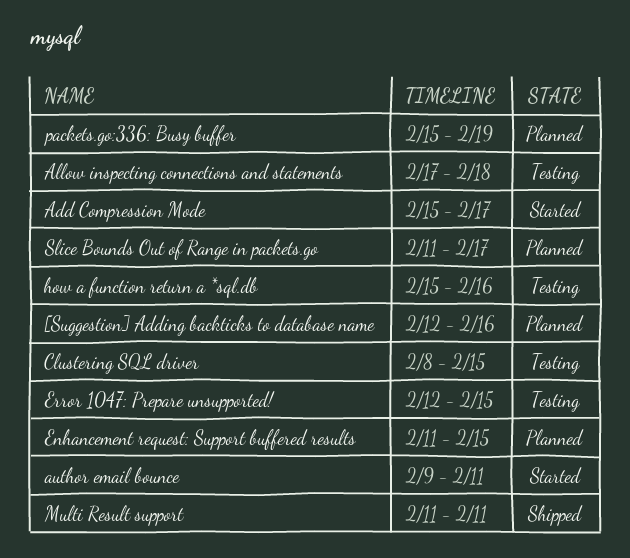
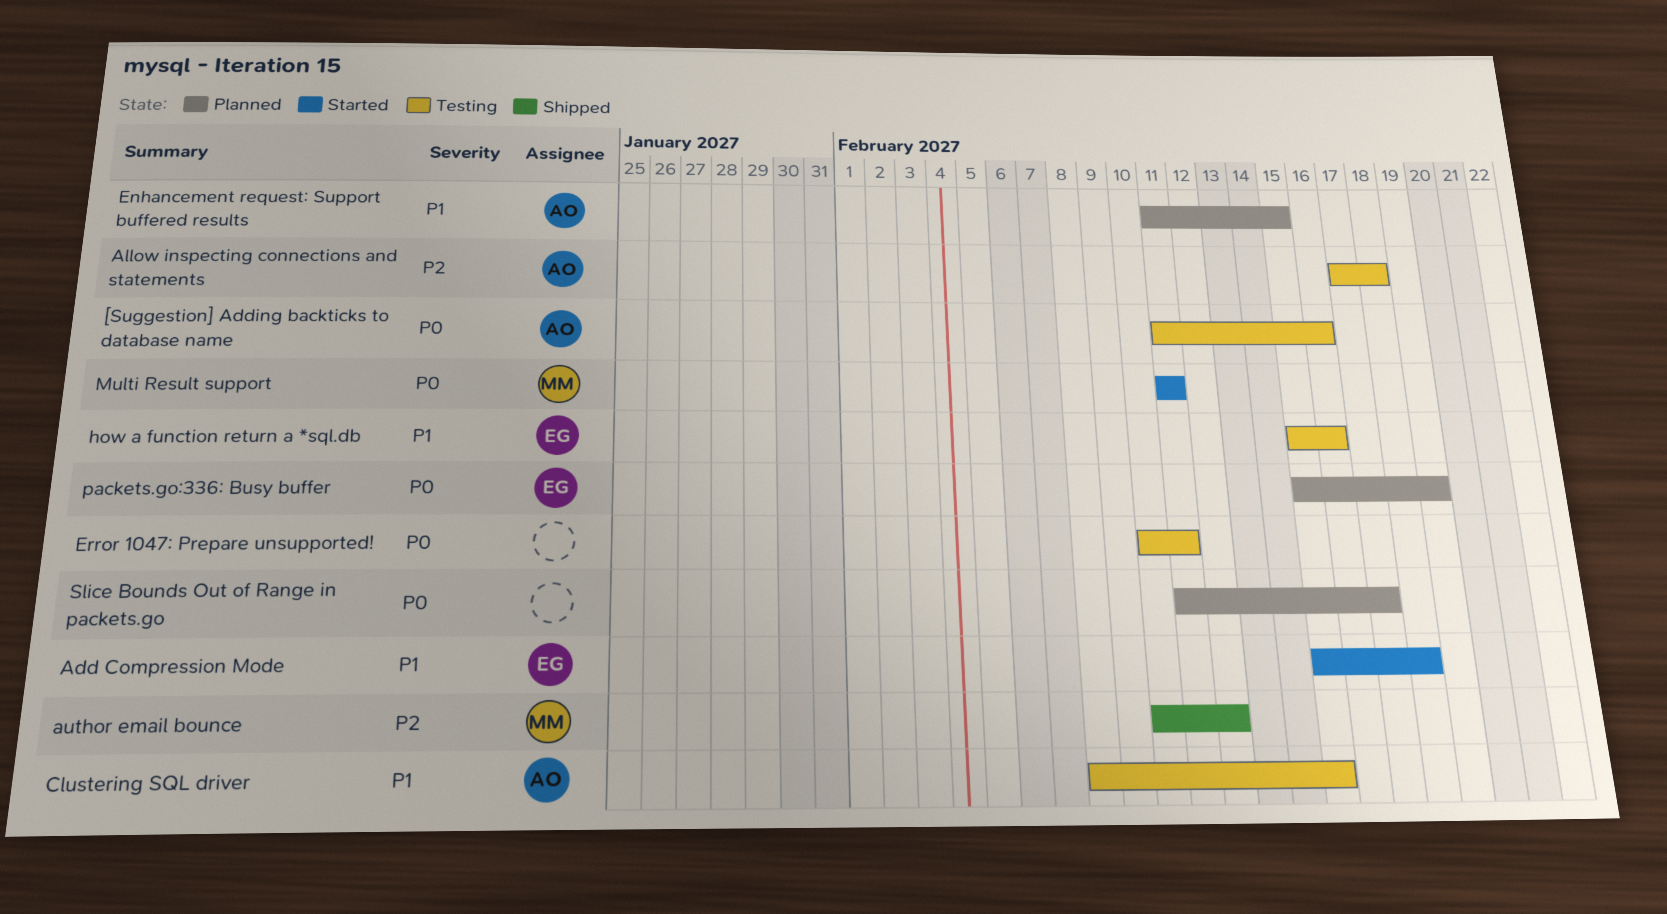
[Suggestion] Adding backticks to database name, status: Planned -> Testing
[Suggestion] Adding backticks to database name, start: Feb 12 -> Feb 11
Add Compression Mode, due: Feb 17 -> Feb 18
author email bounce, status: Started -> Shipped
author email bounce, start: Feb 9 -> Feb 10
author email bounce, due: Feb 11 -> Feb 12
Error 1047: Prepare unsupported!, start: Feb 12 -> Feb 10
Error 1047: Prepare unsupported!, due: Feb 15 -> Feb 11
Multi Result support, status: Shipped -> Started

